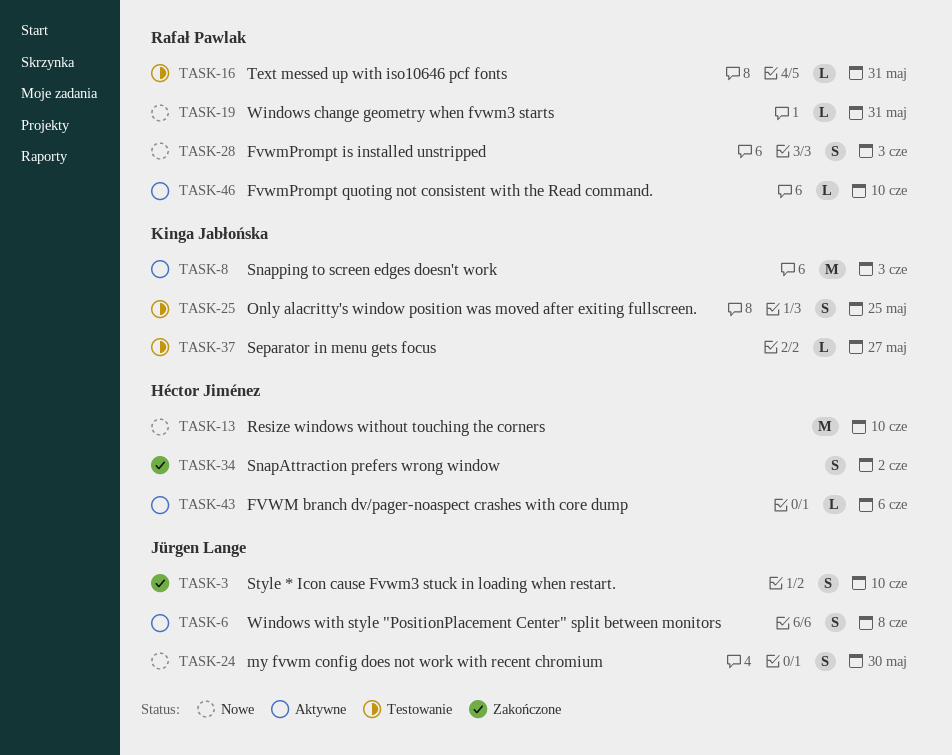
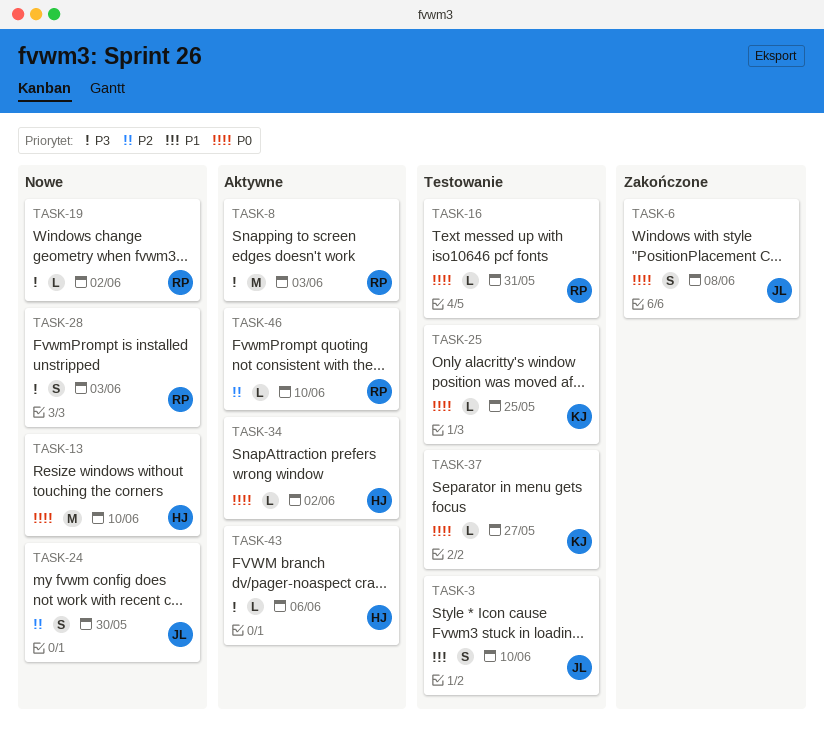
TASK-3, status: Zakończone -> Testowanie
TASK-6, status: Aktywne -> Zakończone
TASK-8, owner: Kinga Jabłońska -> Rafał Pawlak
TASK-19, due: May 31 -> Jun 2
TASK-25, estimate: S -> L
TASK-34, status: Zakończone -> Aktywne
TASK-34, estimate: S -> L

